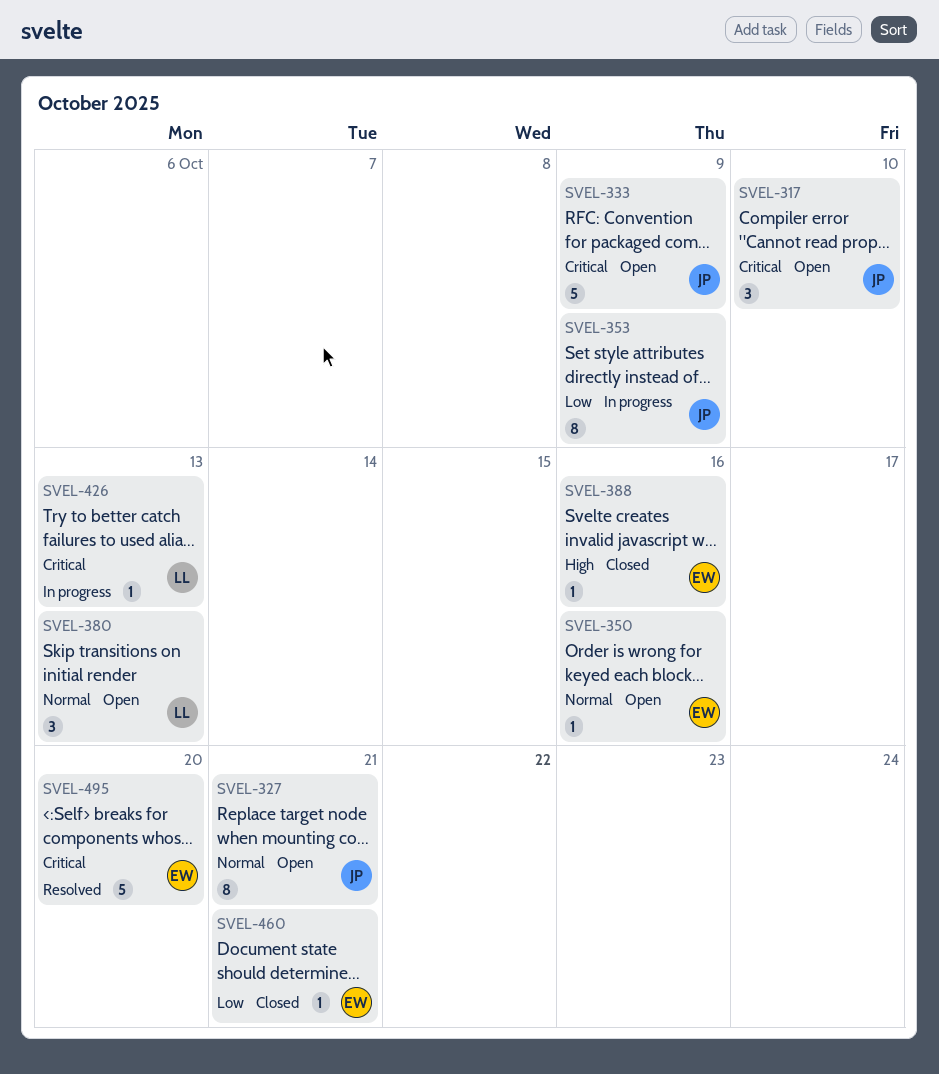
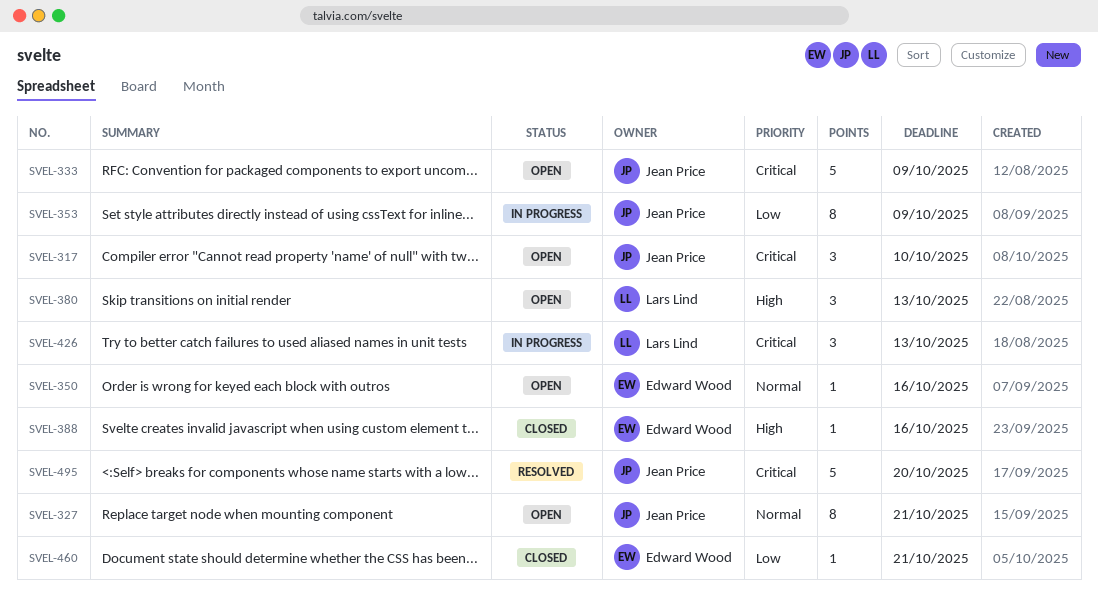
SVEL-380, priority: Normal -> High
SVEL-426, estimate: 1 -> 3
SVEL-495, owner: Edward Wood -> Jean Price

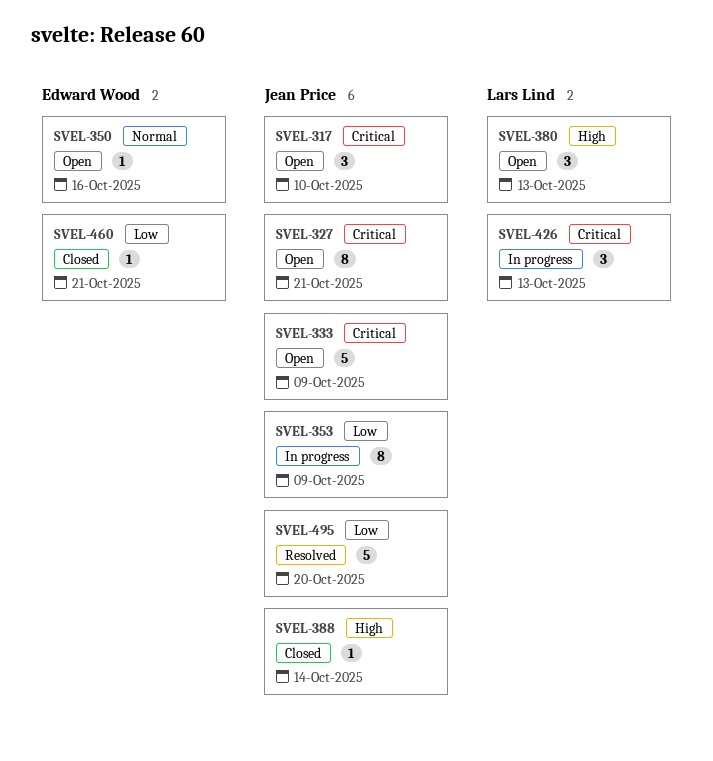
SVEL-327, priority: Normal -> Critical
SVEL-388, owner: Edward Wood -> Jean Price
SVEL-388, due: Oct 16 -> Oct 14
SVEL-495, priority: Critical -> Low

